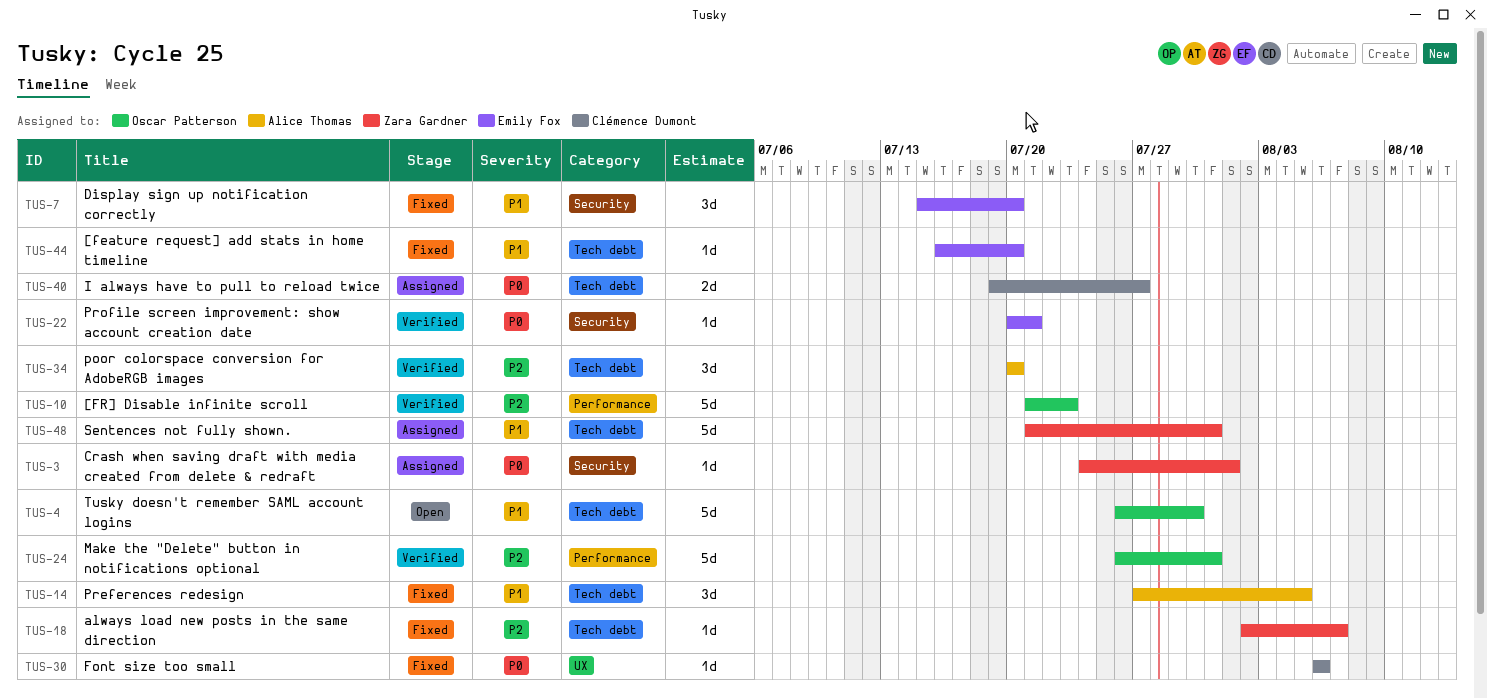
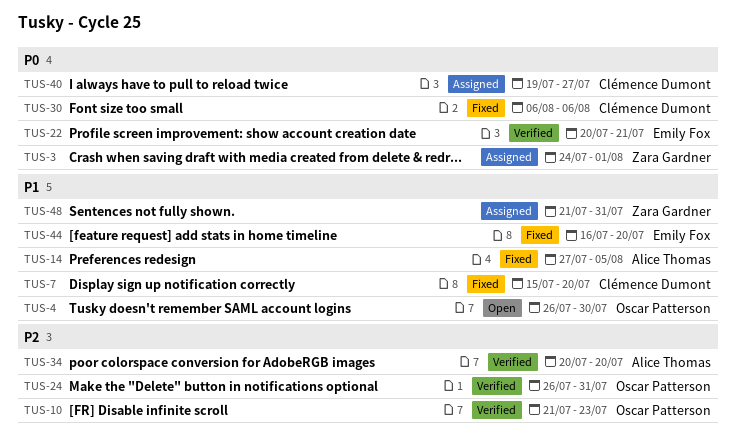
TUS-7, owner: Emily Fox -> Clémence Dumont
TUS-18: present -> none

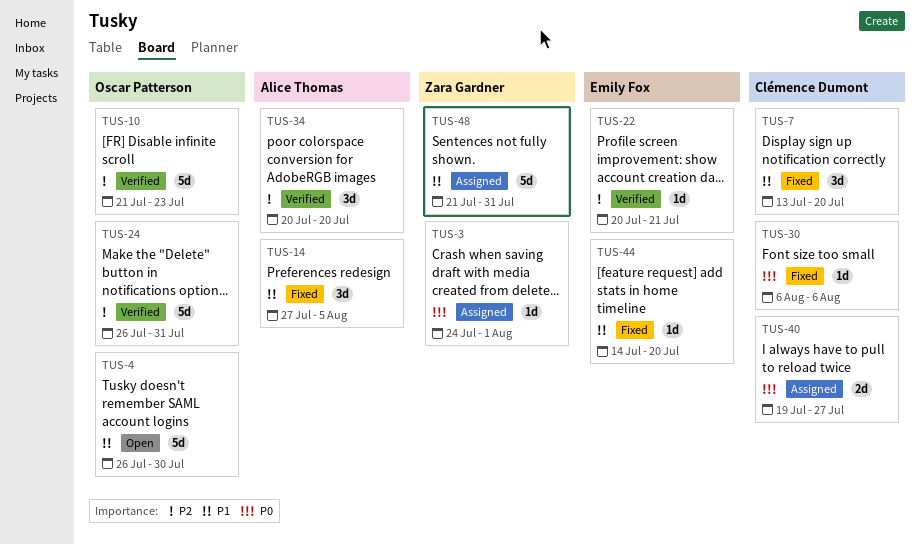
TUS-7, start: Jul 15 -> Jul 13
TUS-22, priority: P0 -> P2
TUS-44, start: Jul 16 -> Jul 14

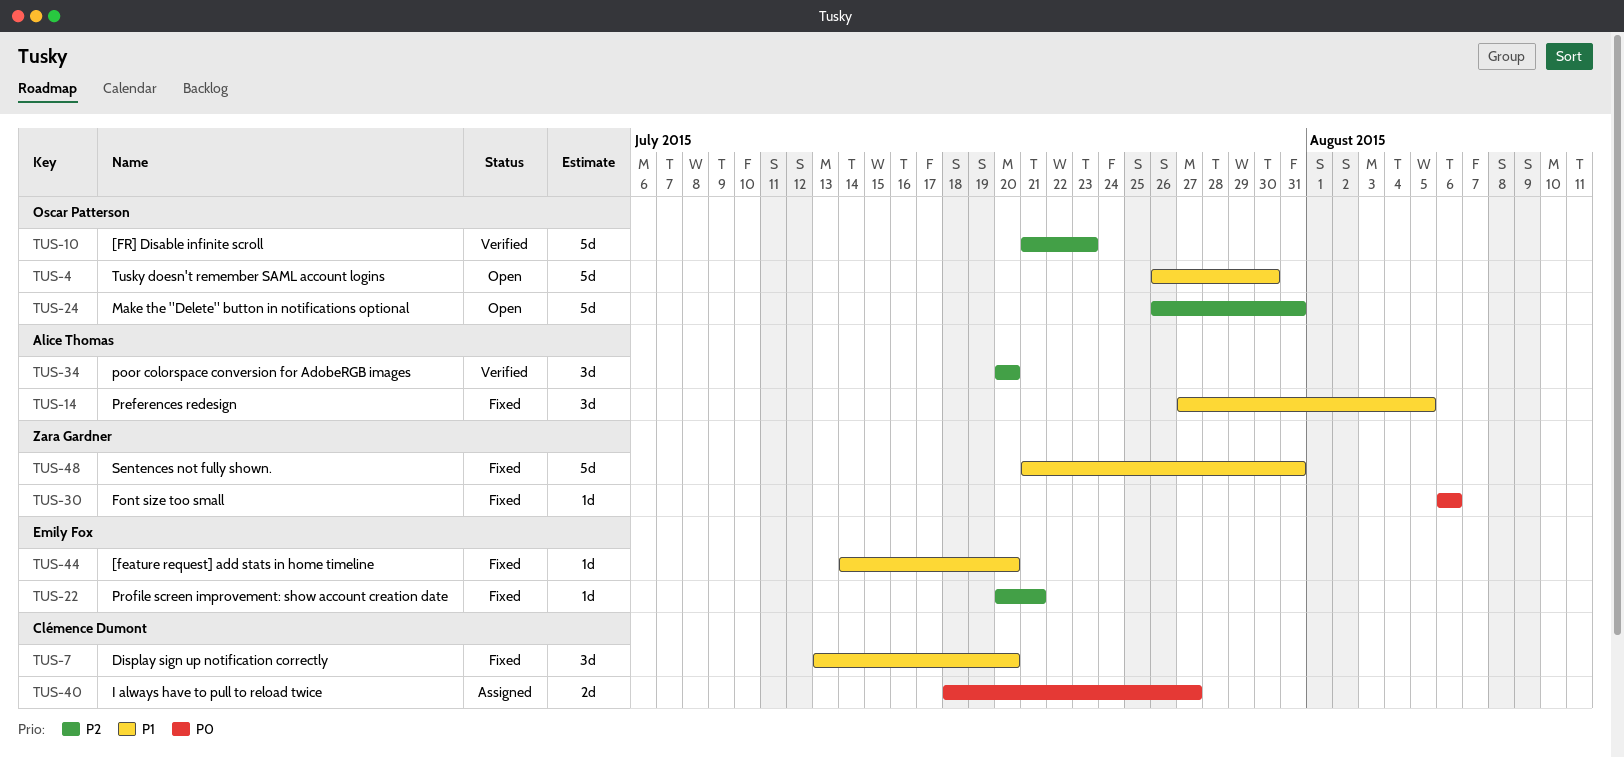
TUS-3: present -> none
TUS-22, status: Verified -> Fixed
TUS-24, status: Verified -> Open
TUS-30, owner: Clémence Dumont -> Zara Gardner
TUS-40, start: Jul 19 -> Jul 18
TUS-48, status: Assigned -> Fixed

